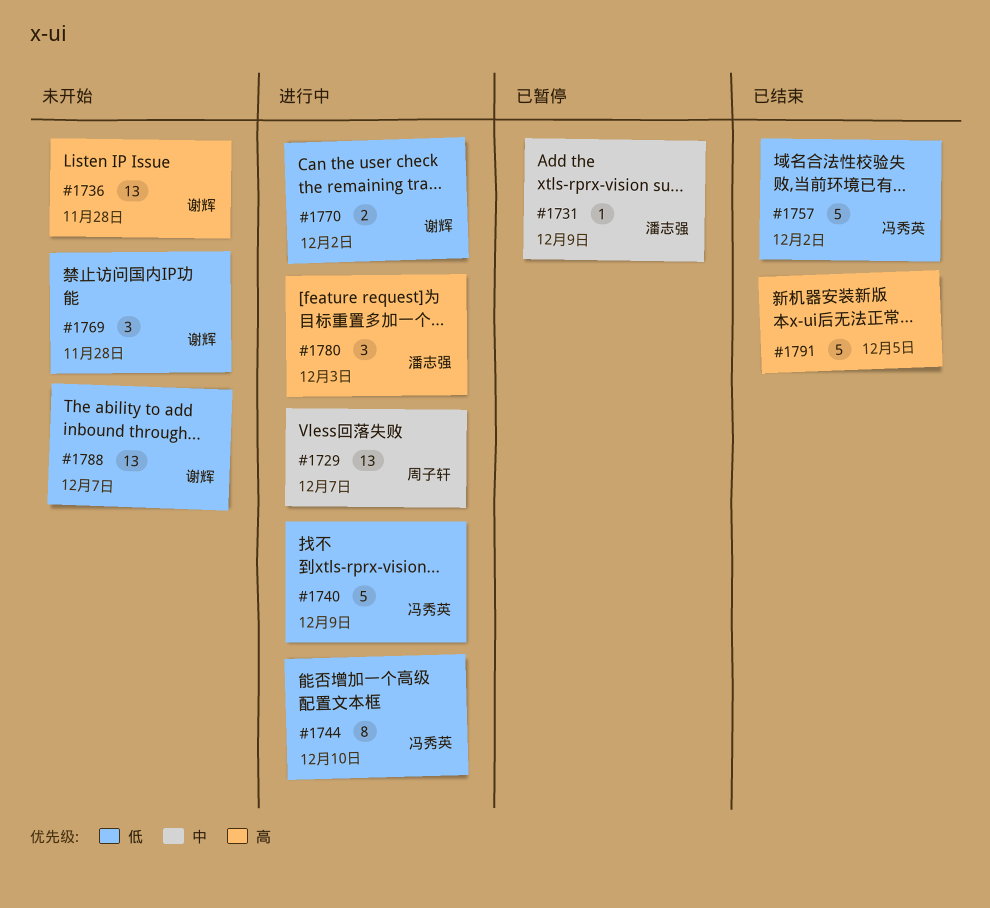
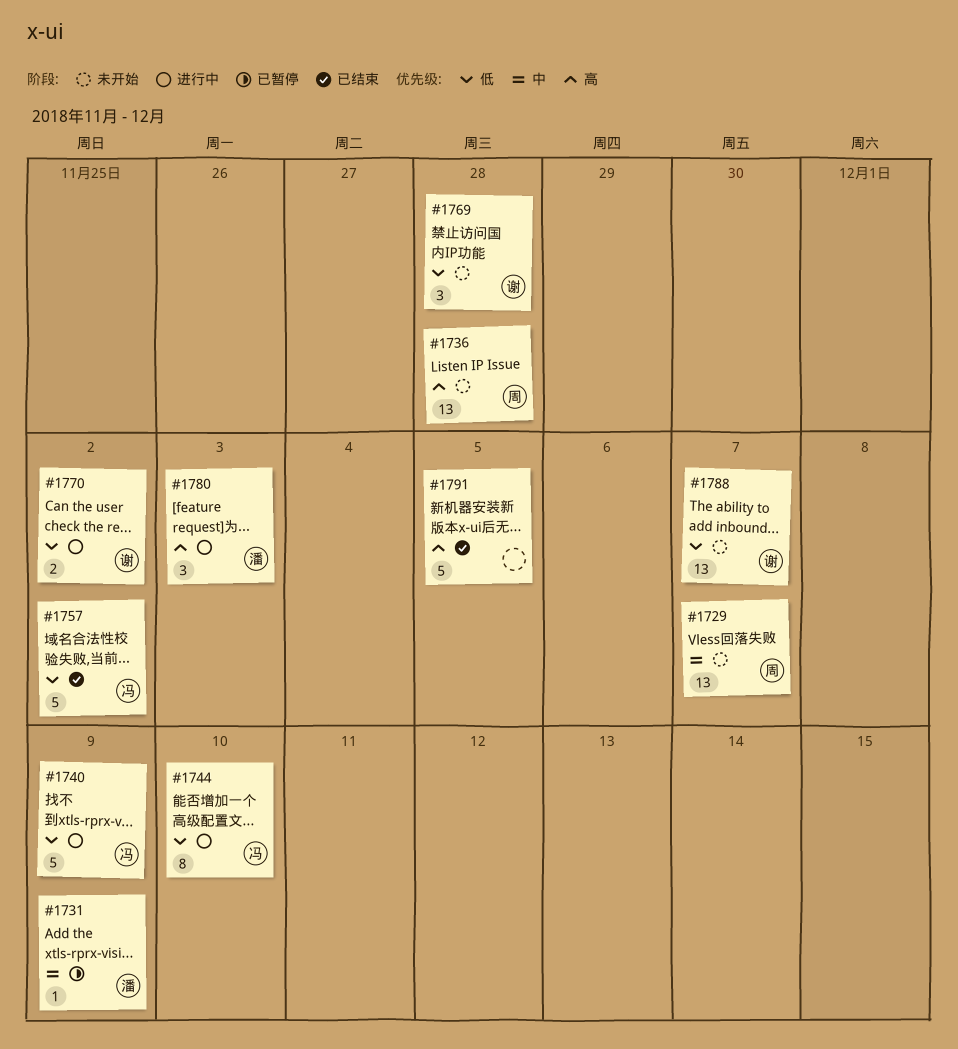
#1729, status: 进行中 -> 未开始
#1736, owner: 谢辉 -> 周子轩

